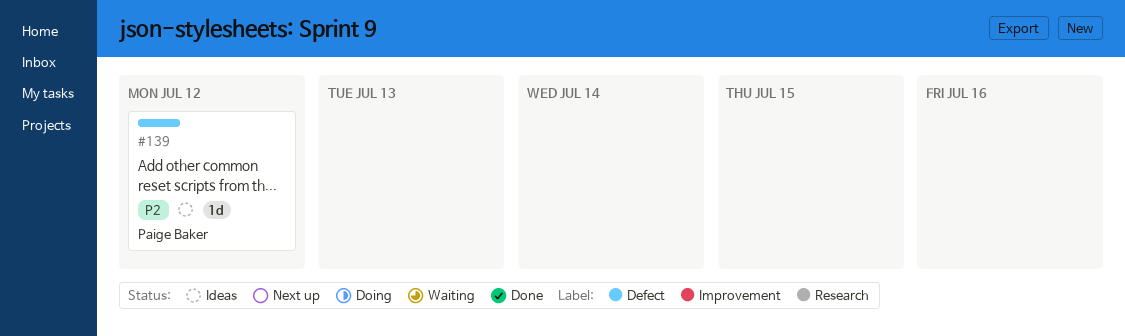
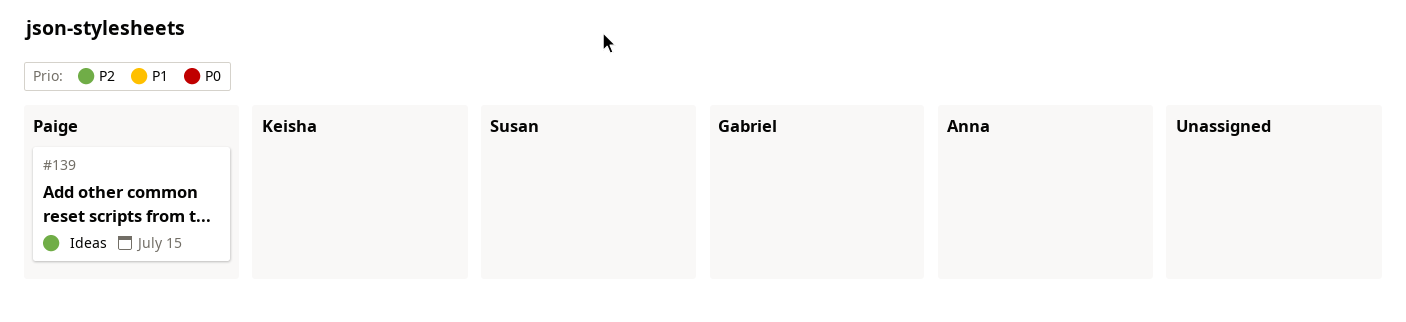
#139, due: Jul 12 -> Jul 15

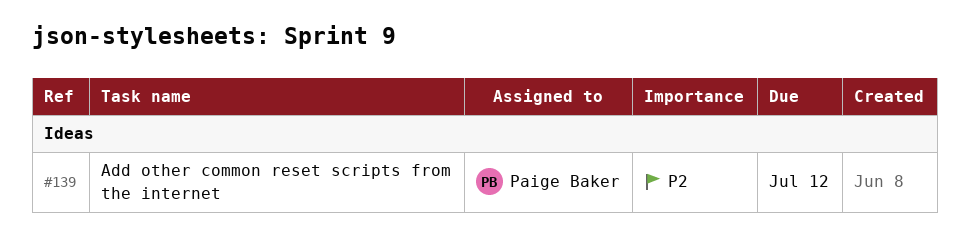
#139, due: Jul 15 -> Jul 12

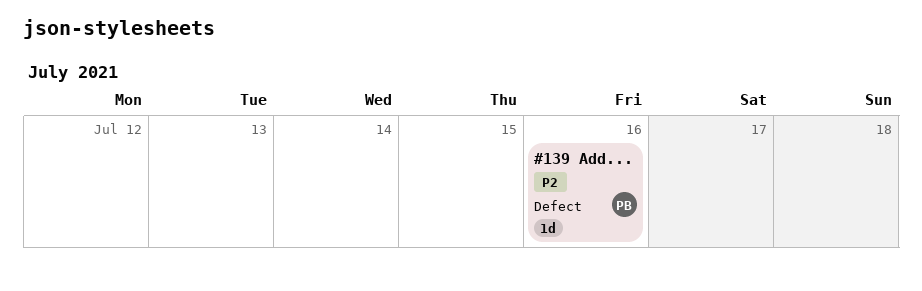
#139, due: Jul 12 -> Jul 16

